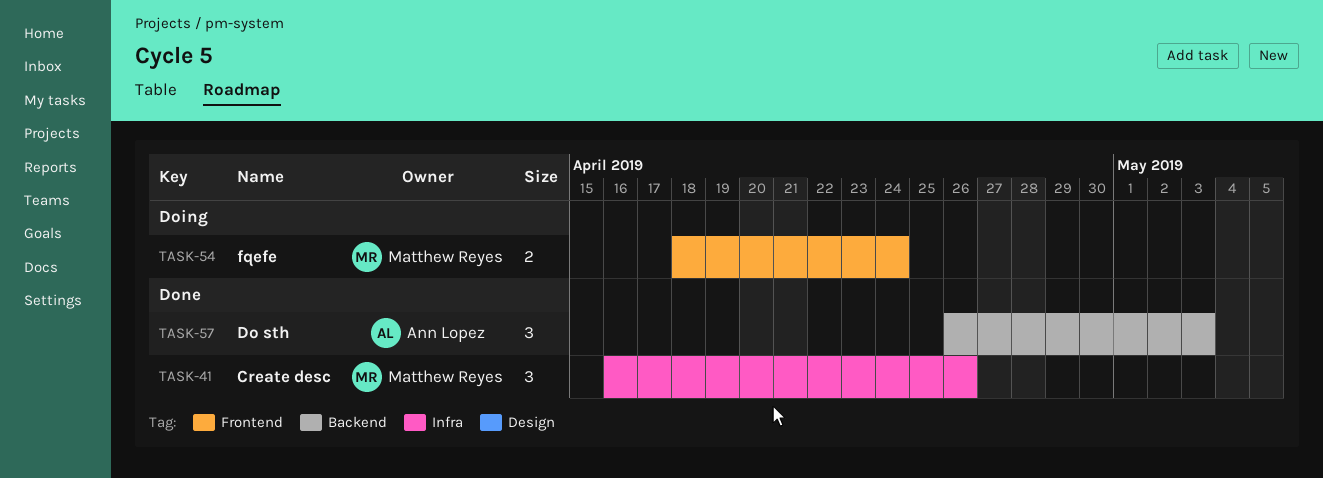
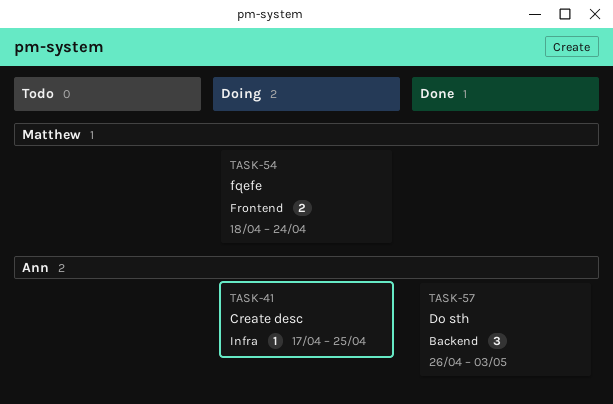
TASK-41, status: Done -> Doing
TASK-41, owner: Matthew Reyes -> Ann Lopez
TASK-41, estimate: 3 -> 1
TASK-41, start: Apr 16 -> Apr 17
TASK-41, due: Apr 26 -> Apr 25

